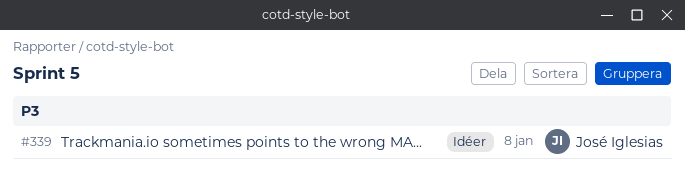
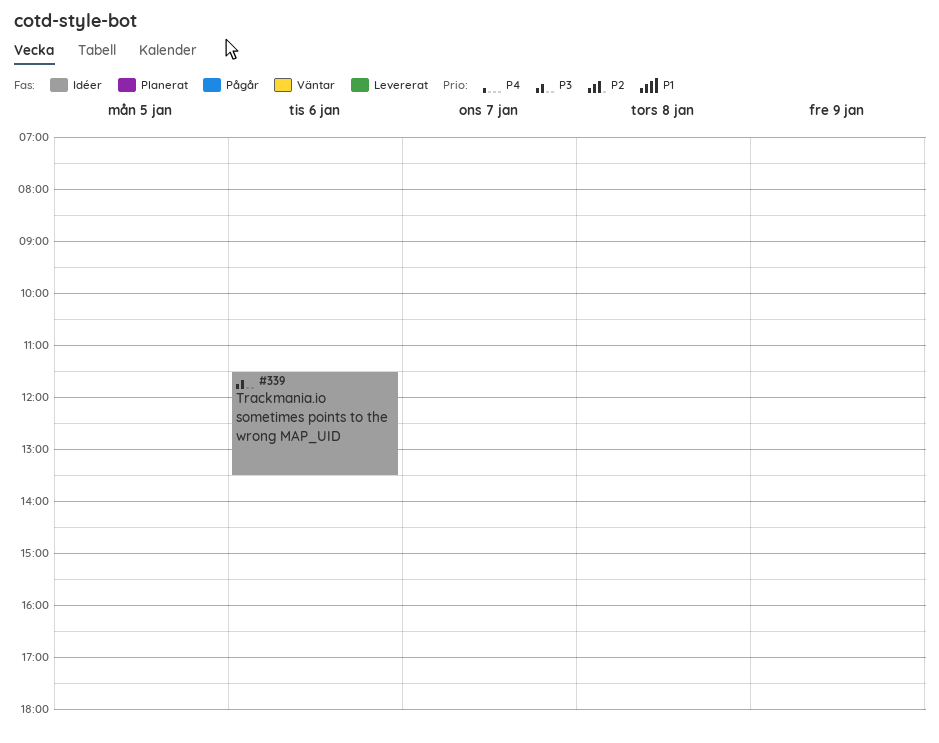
#339, day: Jan 8 -> Jan 6

